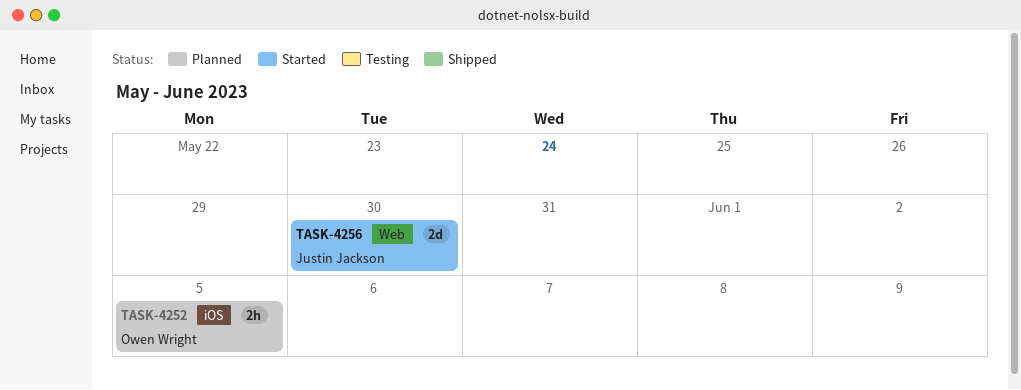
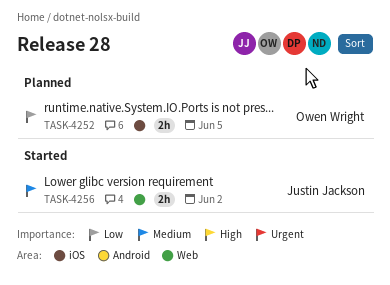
TASK-4256, estimate: 2d -> 2h
TASK-4256, due: May 30 -> Jun 2

